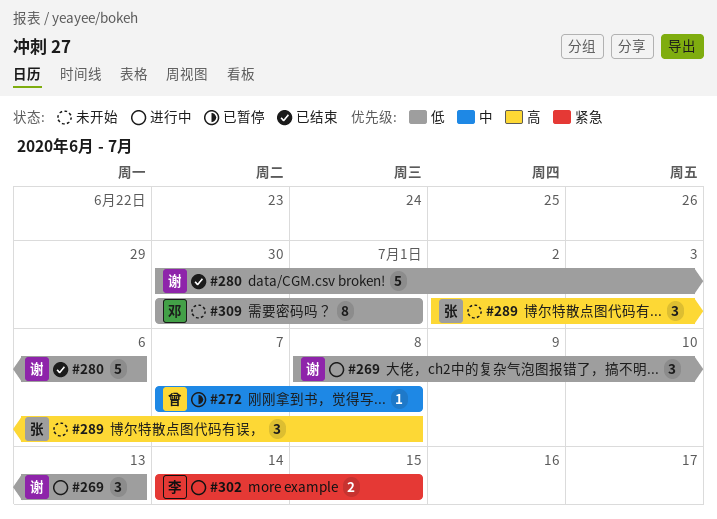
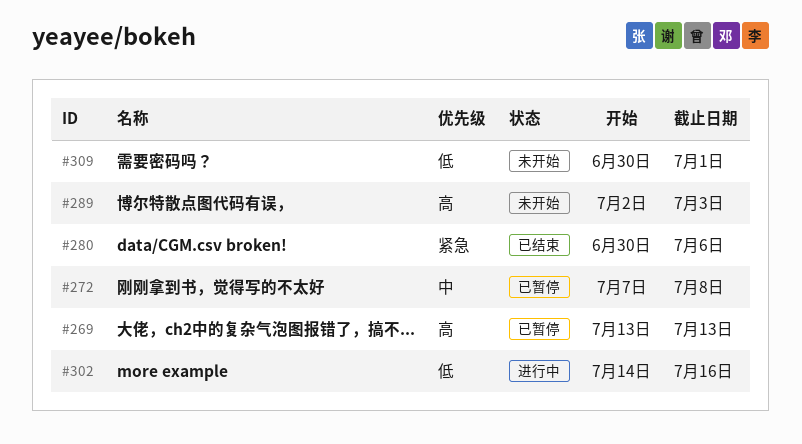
#269, status: 进行中 -> 已暂停
#269, priority: 低 -> 高
#269, start: Jul 8 -> Jul 13
#280, priority: 低 -> 紧急
#289, due: Jul 8 -> Jul 3
#302, priority: 紧急 -> 低
#302, due: Jul 15 -> Jul 16

